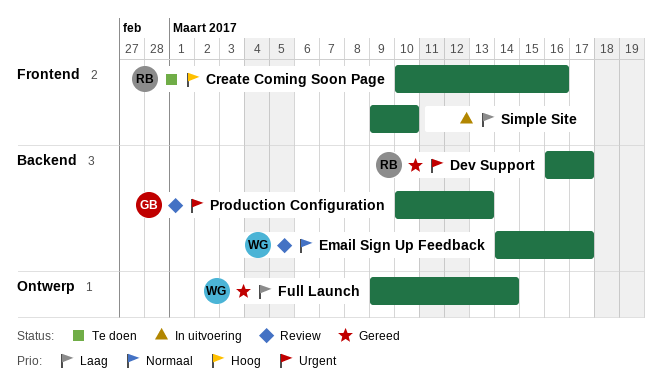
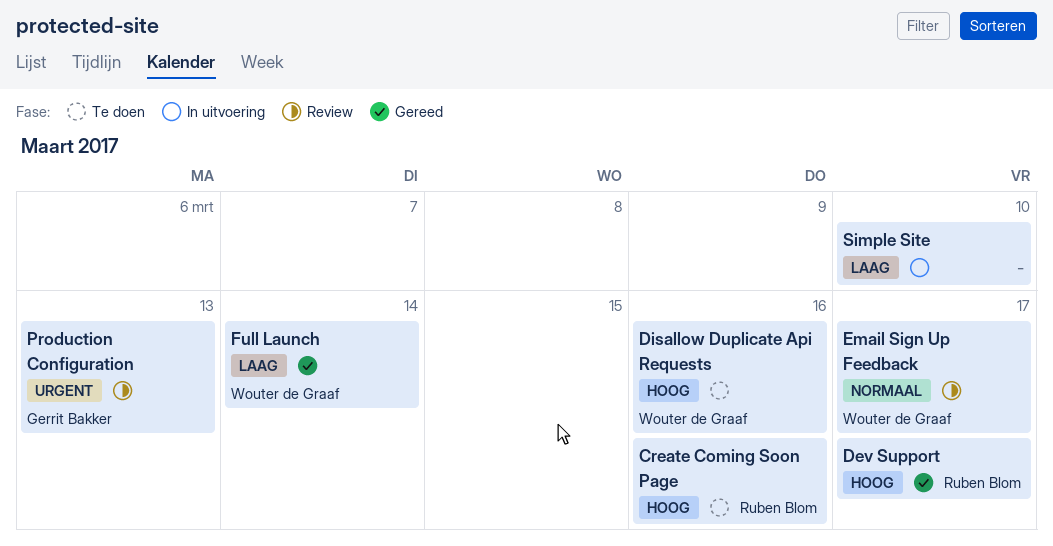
Dev Support, priority: Urgent -> Hoog
Disallow Duplicate Api Requests: none -> present

